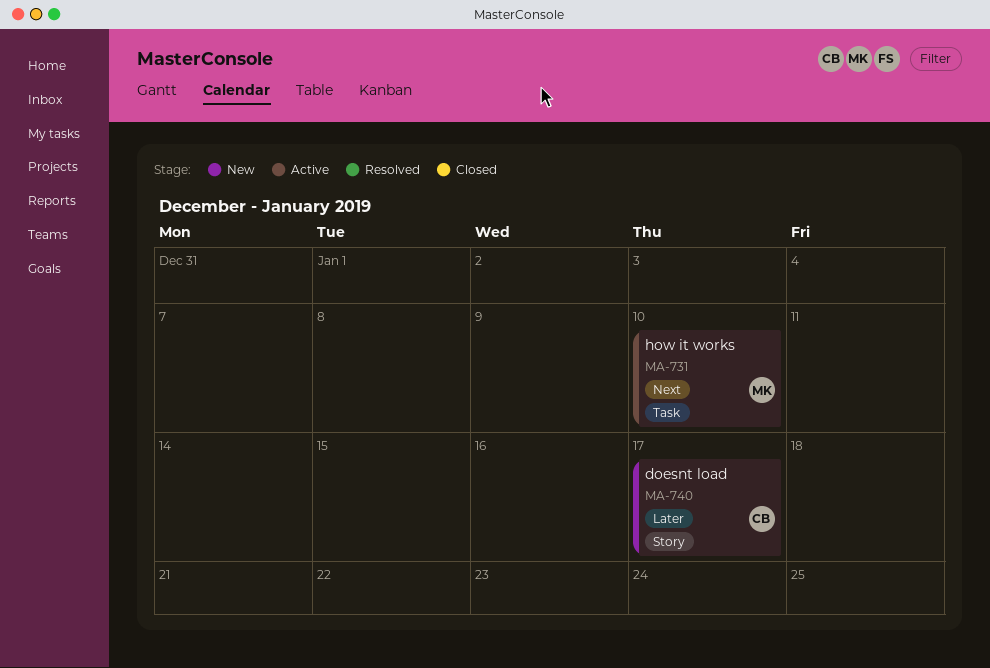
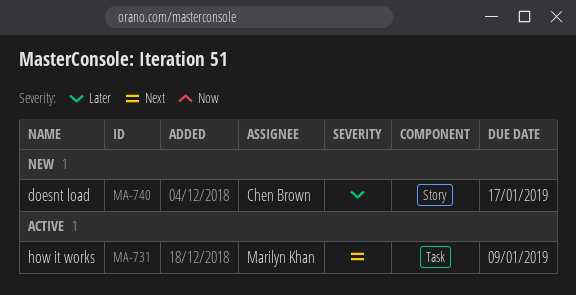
MA-731, due: Jan 10 -> Jan 9

